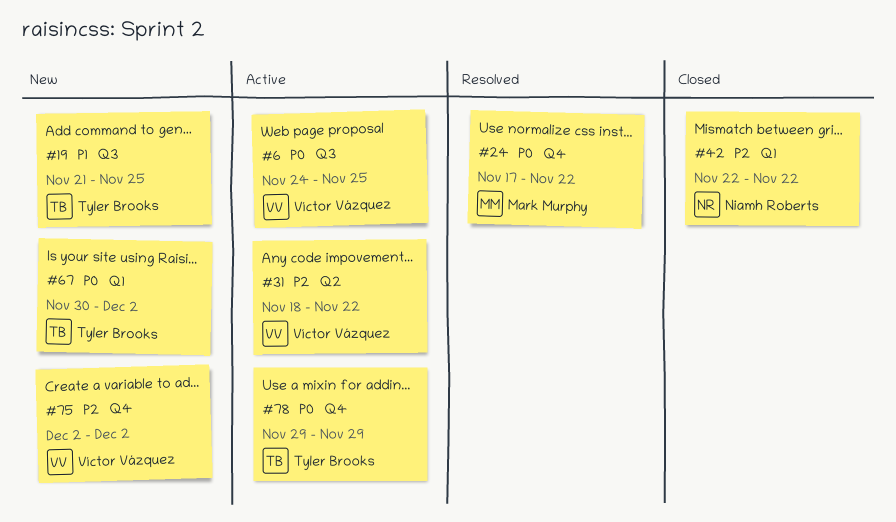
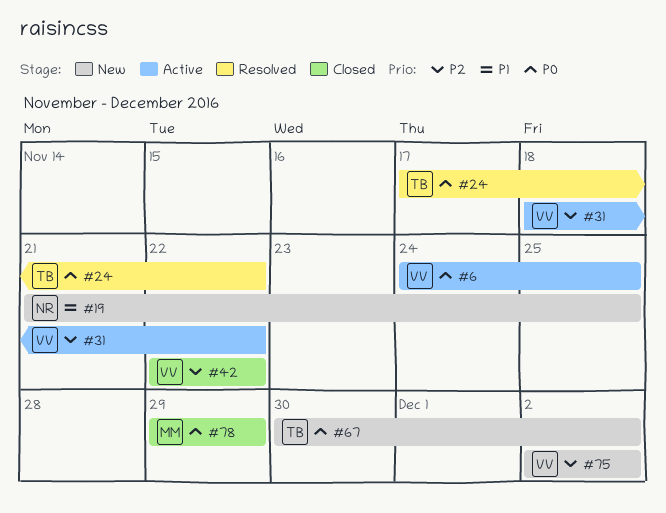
#19, owner: Tyler Brooks -> Niamh Roberts
#24, owner: Mark Murphy -> Tyler Brooks
#42, owner: Niamh Roberts -> Víctor Vázquez
#78, status: Active -> Closed
#78, owner: Tyler Brooks -> Mark Murphy

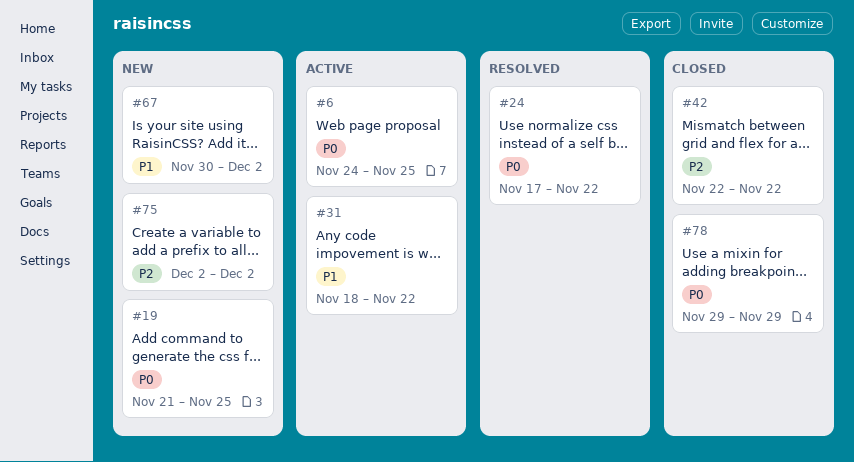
#19, priority: P1 -> P0
#31, priority: P2 -> P1
#67, priority: P0 -> P1

